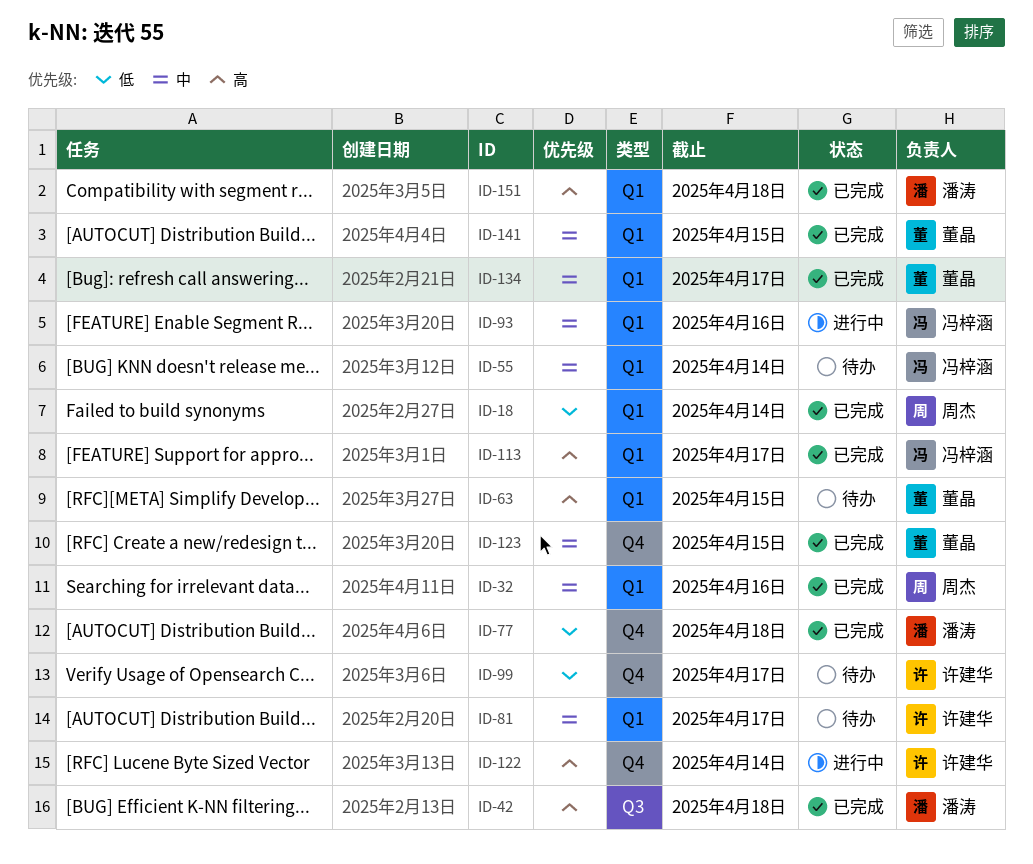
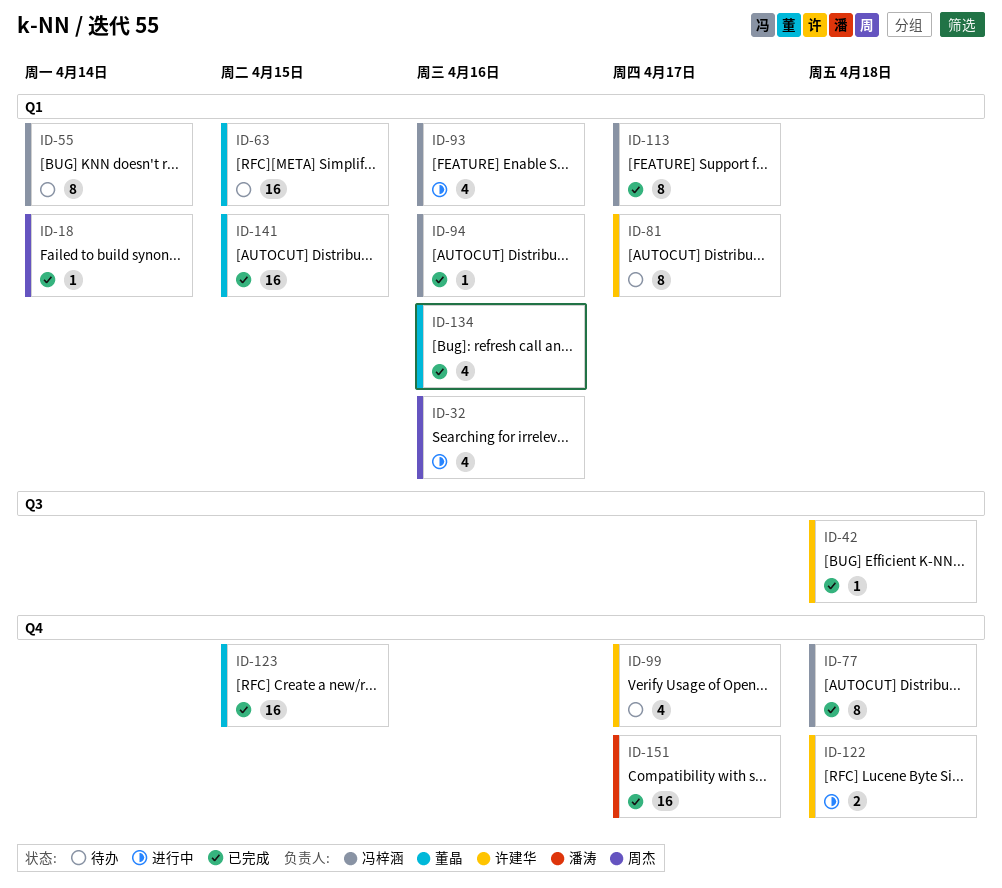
ID-32, status: 已完成 -> 进行中
ID-42, owner: 潘涛 -> 许建华
ID-77, owner: 潘涛 -> 冯梓涵
ID-94: none -> present
ID-122, due: Apr 14 -> Apr 18
ID-134, due: Apr 17 -> Apr 16
ID-151, label: Q1 -> Q4
ID-151, due: Apr 18 -> Apr 17

